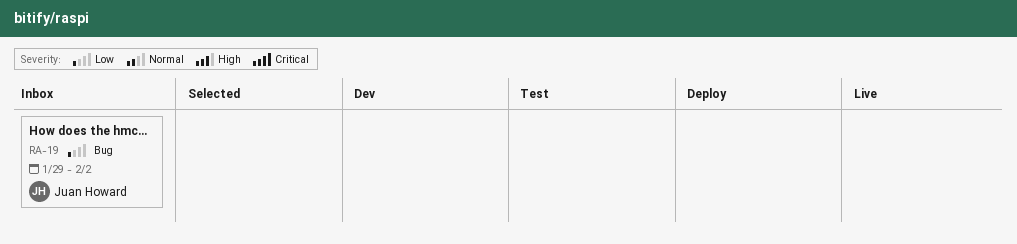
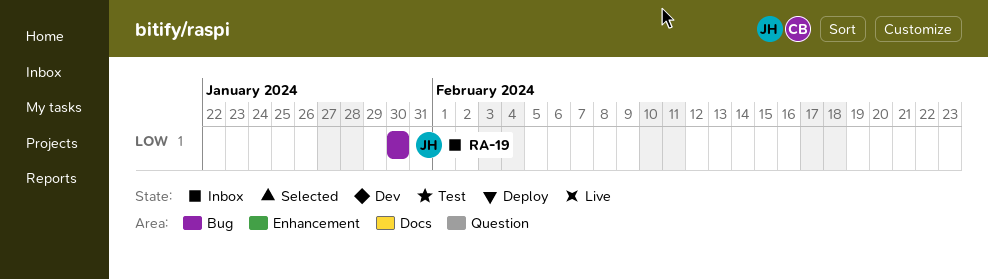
RA-19, start: Jan 29 -> Jan 30
RA-19, due: Feb 2 -> Jan 30

